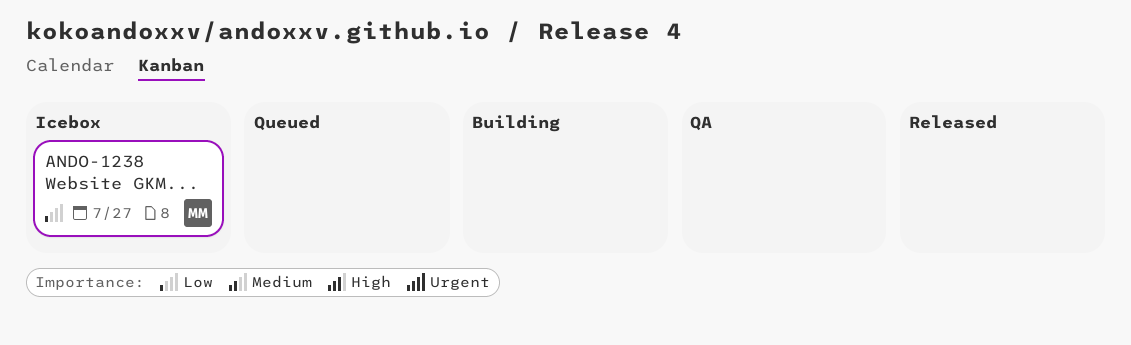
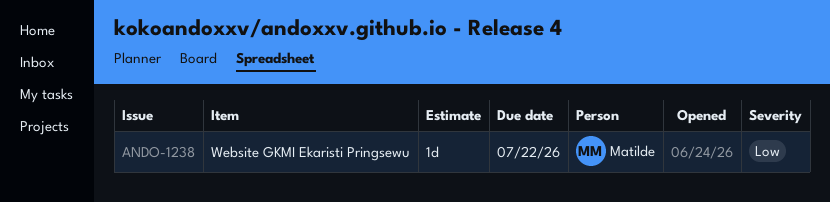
ANDO-1238, due: Jul 27 -> Jul 22

